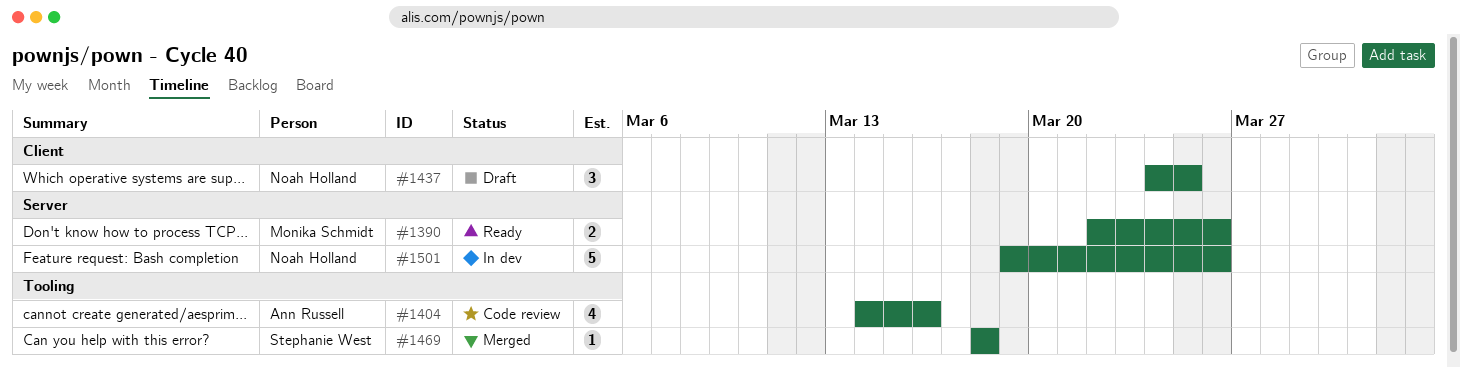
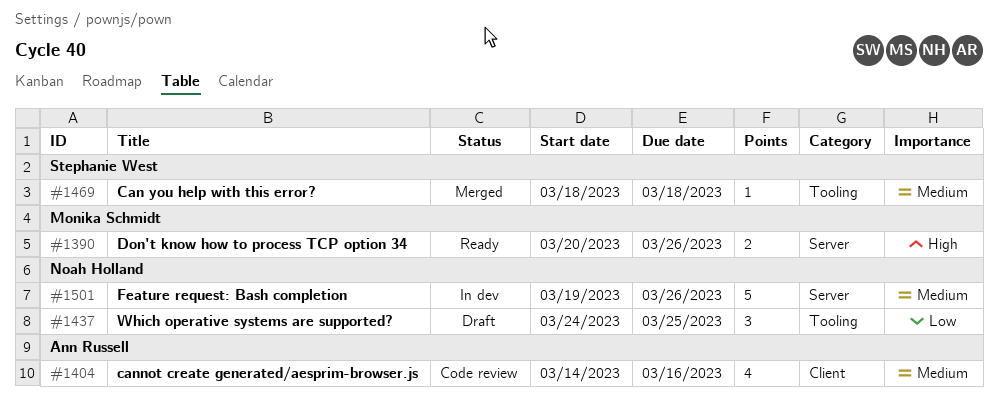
#1390, start: Mar 22 -> Mar 20
#1404, label: Tooling -> Client
#1437, label: Client -> Tooling

